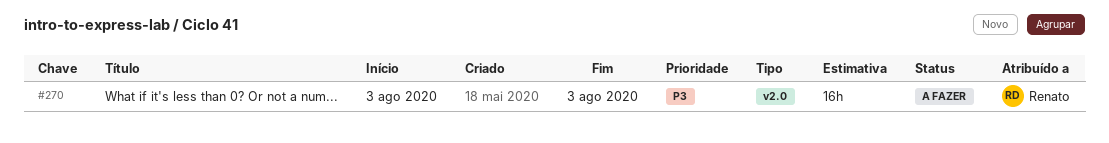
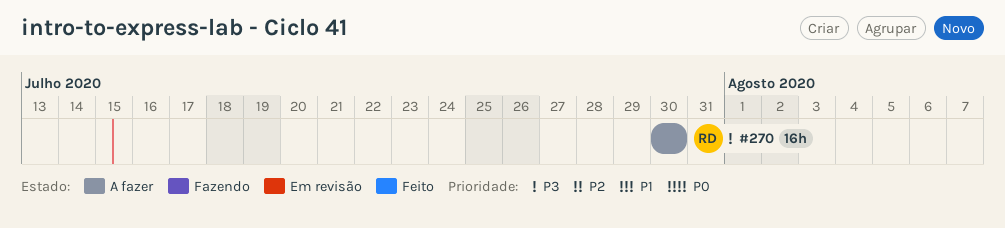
#270, start: Aug 3 -> Jul 30
#270, due: Aug 3 -> Jul 30

